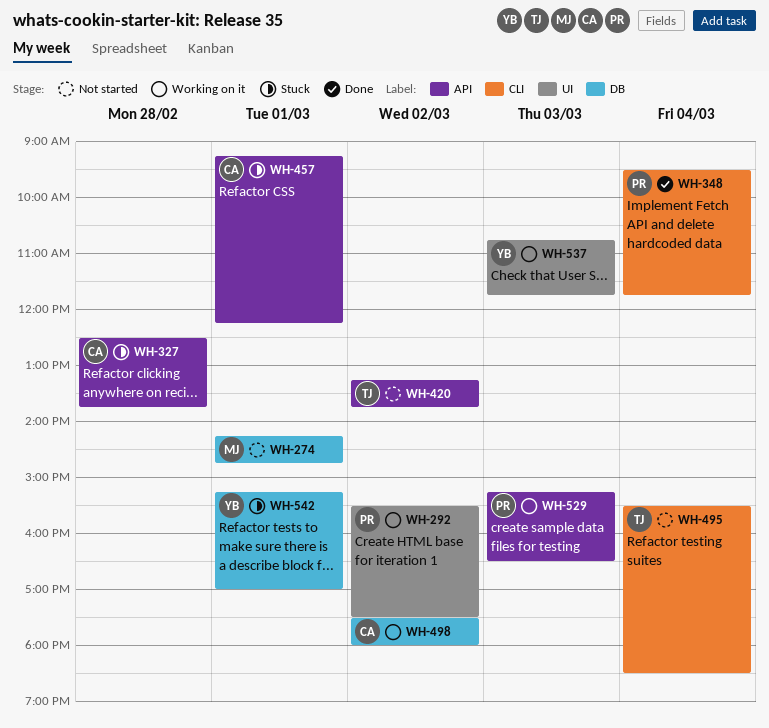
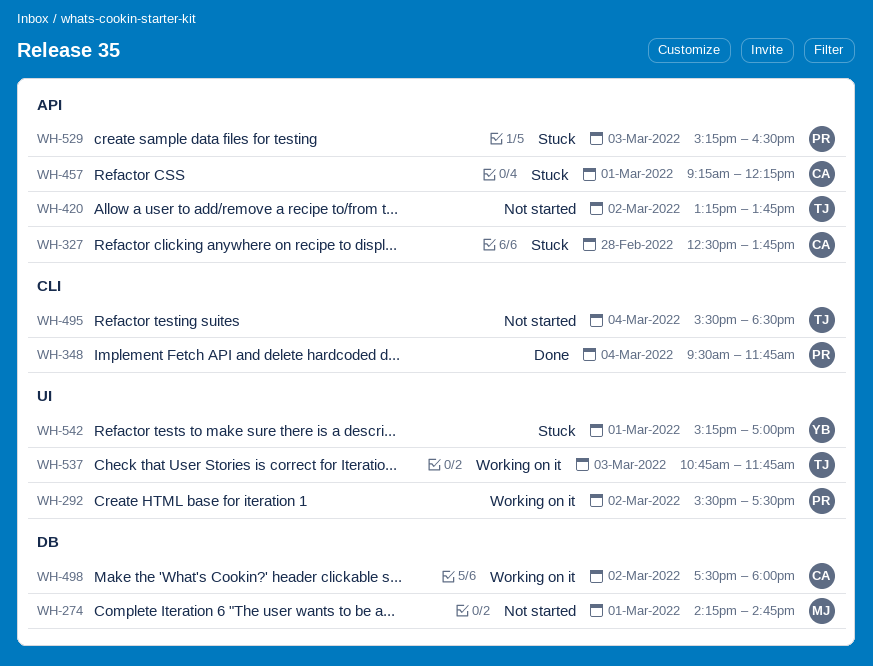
WH-529, status: Working on it -> Stuck
WH-537, owner: YB -> TJ
WH-542, label: DB -> UI

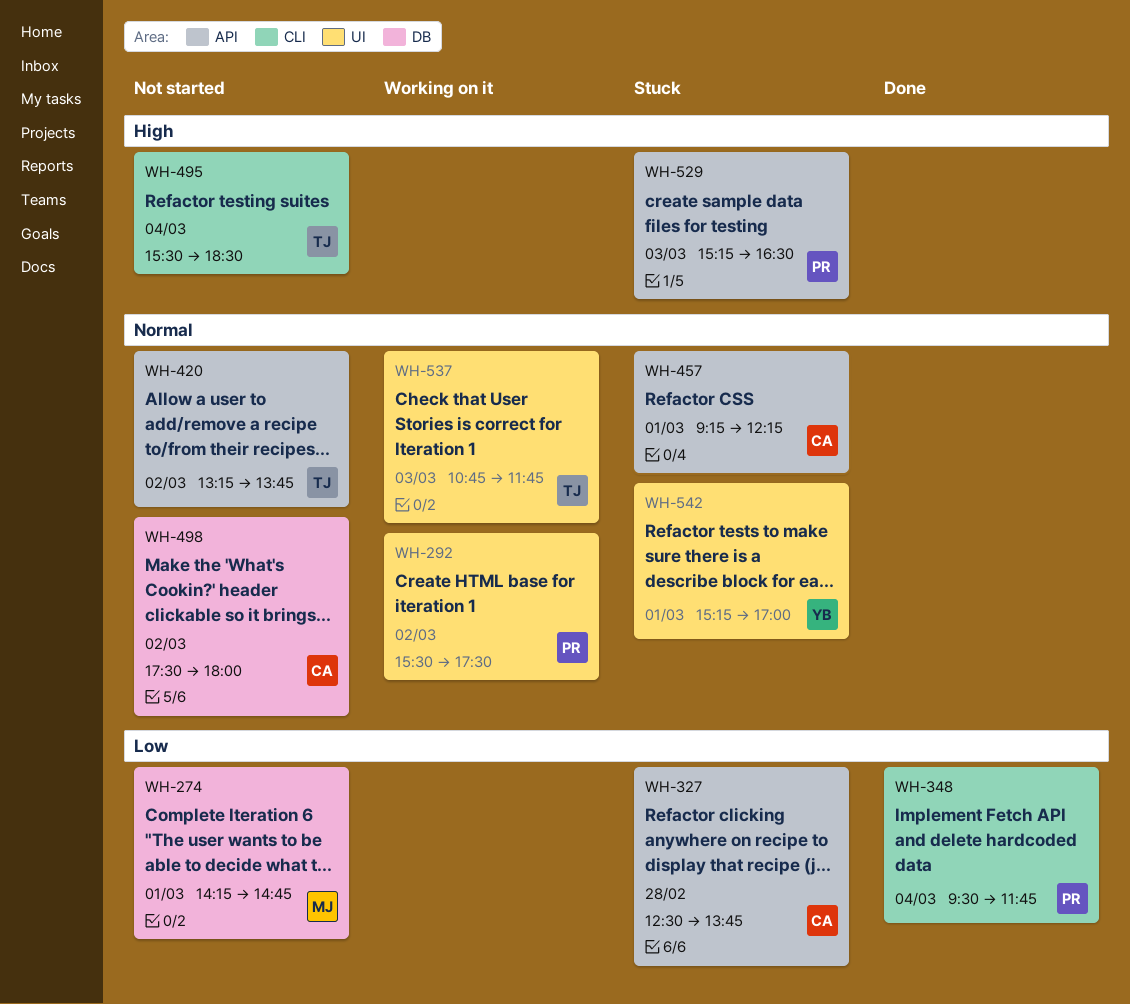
WH-498, status: Working on it -> Not started

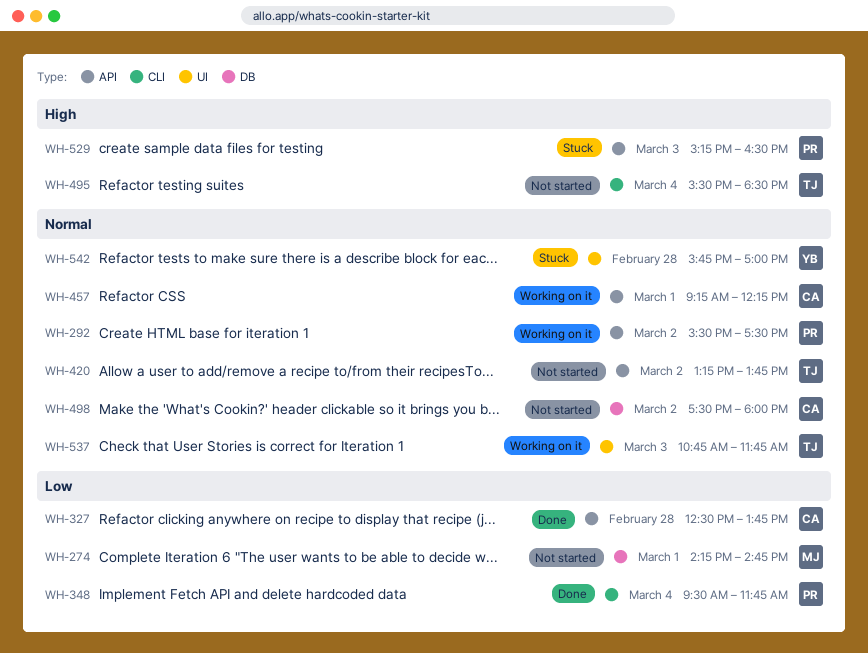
WH-292, label: UI -> API
WH-327, status: Stuck -> Done
WH-457, status: Stuck -> Working on it
WH-542, day: Mar 1 -> Feb 28
WH-542, begins: 15:15 -> 15:45

